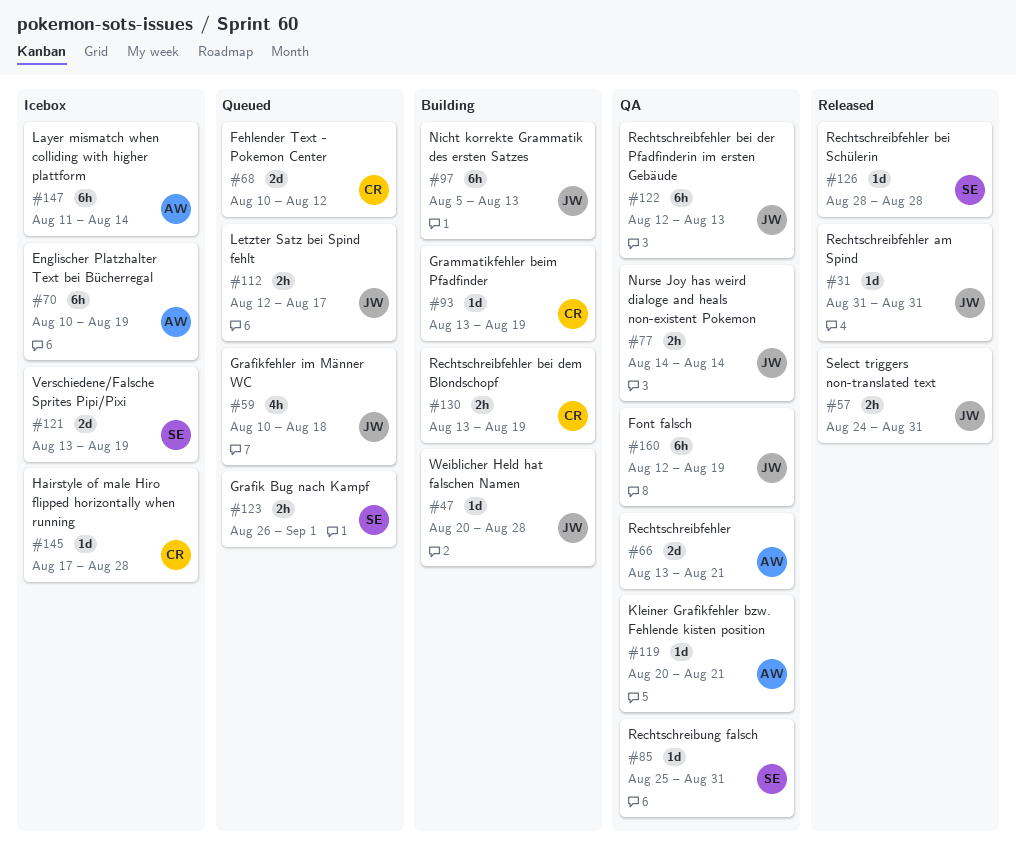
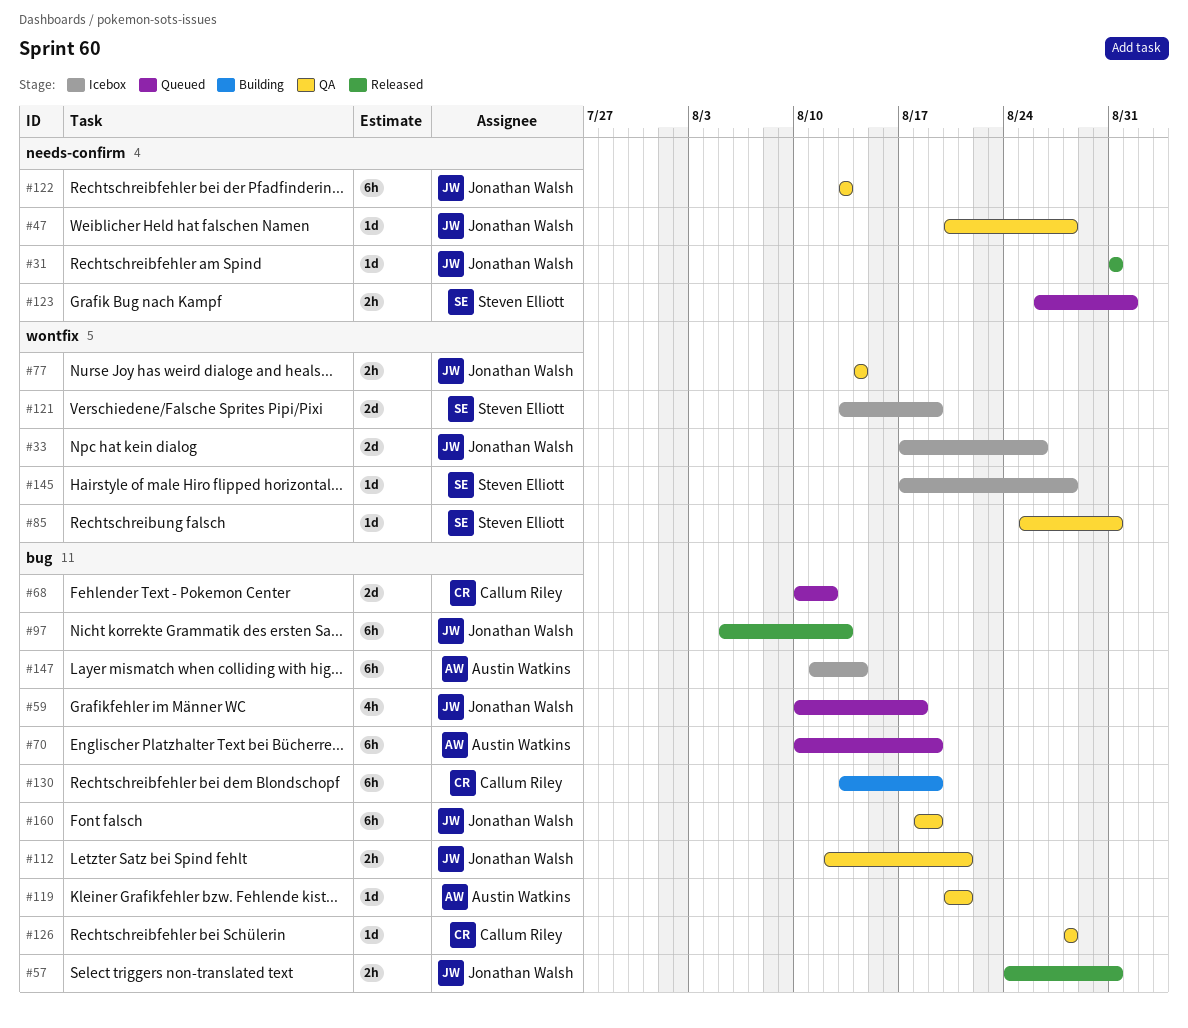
#33: none -> present
#47, status: Building -> QA
#66: present -> none
#70, status: Icebox -> Queued
#93: present -> none
#97, status: Building -> Released
#112, status: Queued -> QA
#112, due: Aug 17 -> Aug 21
#122, start: Aug 12 -> Aug 13
#126, status: Released -> QA
#126, owner: Steven Elliott -> Callum Riley
#130, estimate: 2h -> 6h
#145, owner: Callum Riley -> Steven Elliott
#160, start: Aug 12 -> Aug 18

